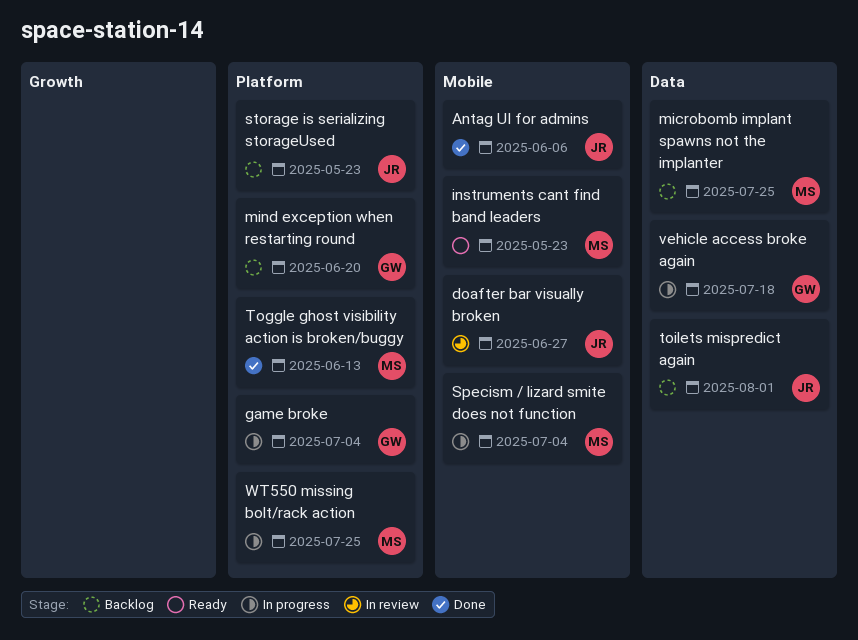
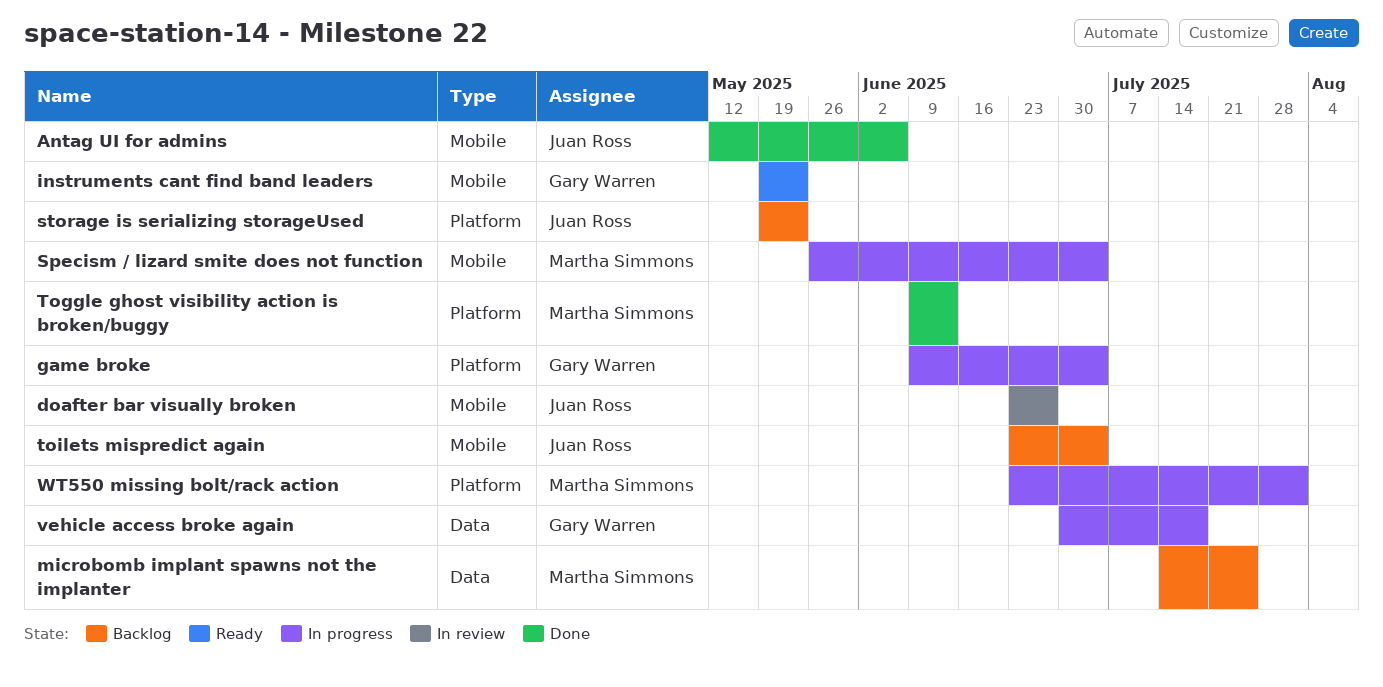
instruments cant find band leaders, owner: Martha Simmons -> Gary Warren
mind exception when restarting round: present -> none
toilets mispredict again, label: Data -> Mobile
toilets mispredict again, due: Aug 1 -> Jul 4
WT550 missing bolt/rack action, due: Jul 25 -> Aug 1

